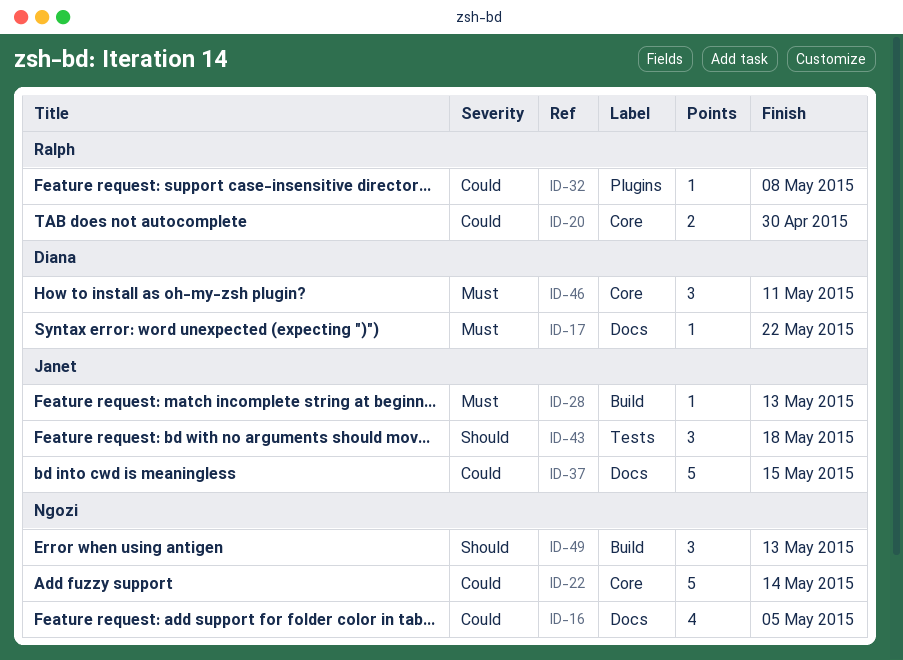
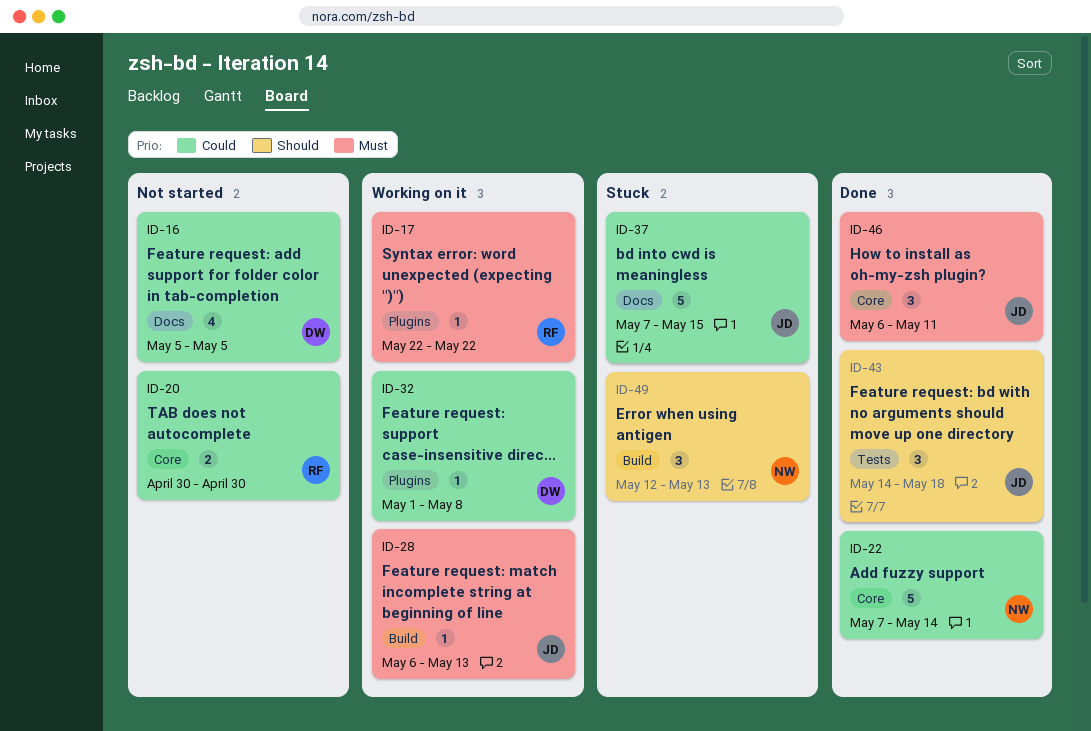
ID-16, owner: Ngozi -> Diana
ID-17, owner: Diana -> Ralph
ID-17, label: Docs -> Plugins
ID-32, owner: Ralph -> Diana
ID-46, owner: Diana -> Janet

